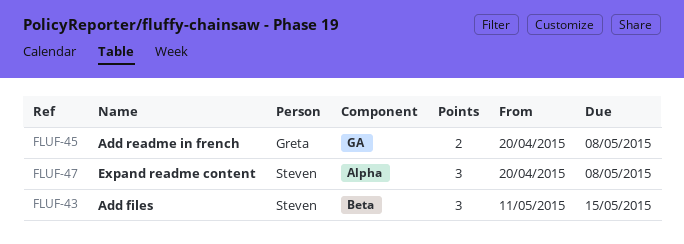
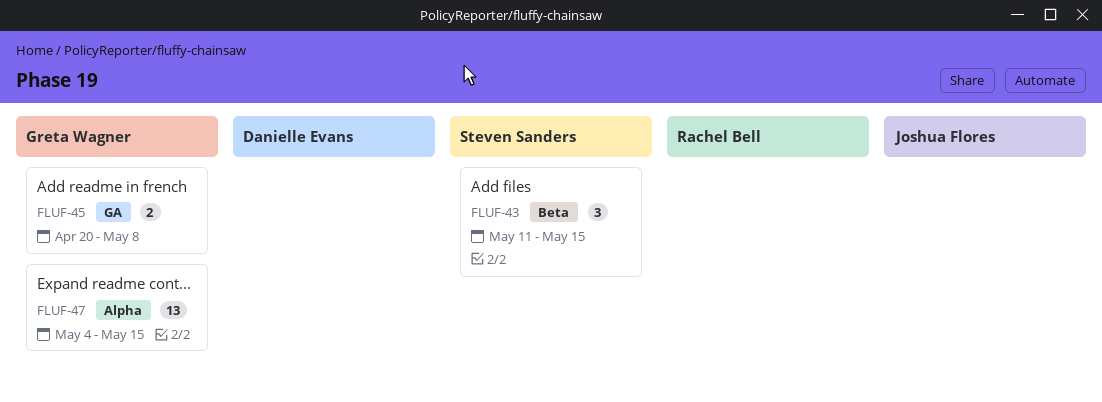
FLUF-47, owner: Steven Sanders -> Greta Wagner
FLUF-47, estimate: 3 -> 13
FLUF-47, start: Apr 20 -> May 4
FLUF-47, due: May 8 -> May 15

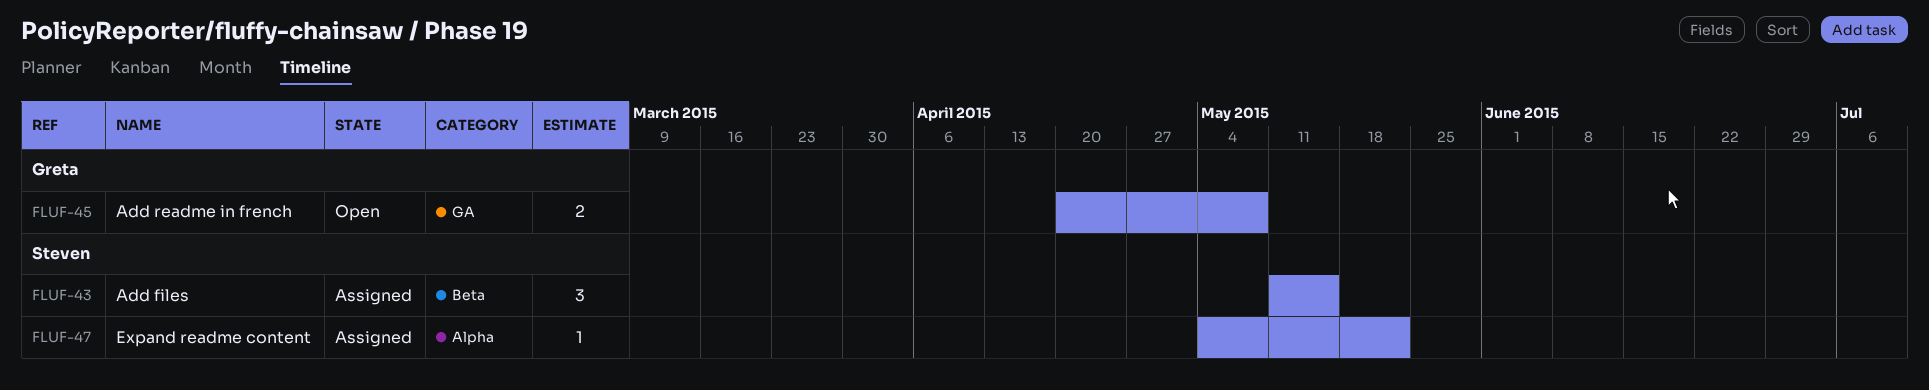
FLUF-47, owner: Greta Wagner -> Steven Sanders
FLUF-47, estimate: 13 -> 1
FLUF-47, due: May 15 -> May 22

